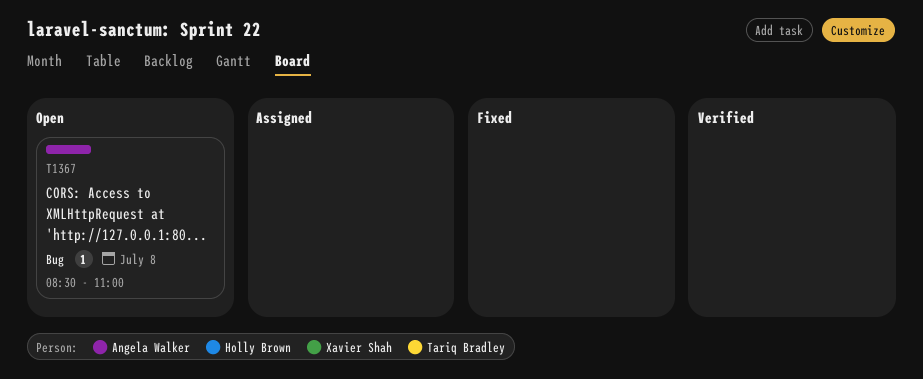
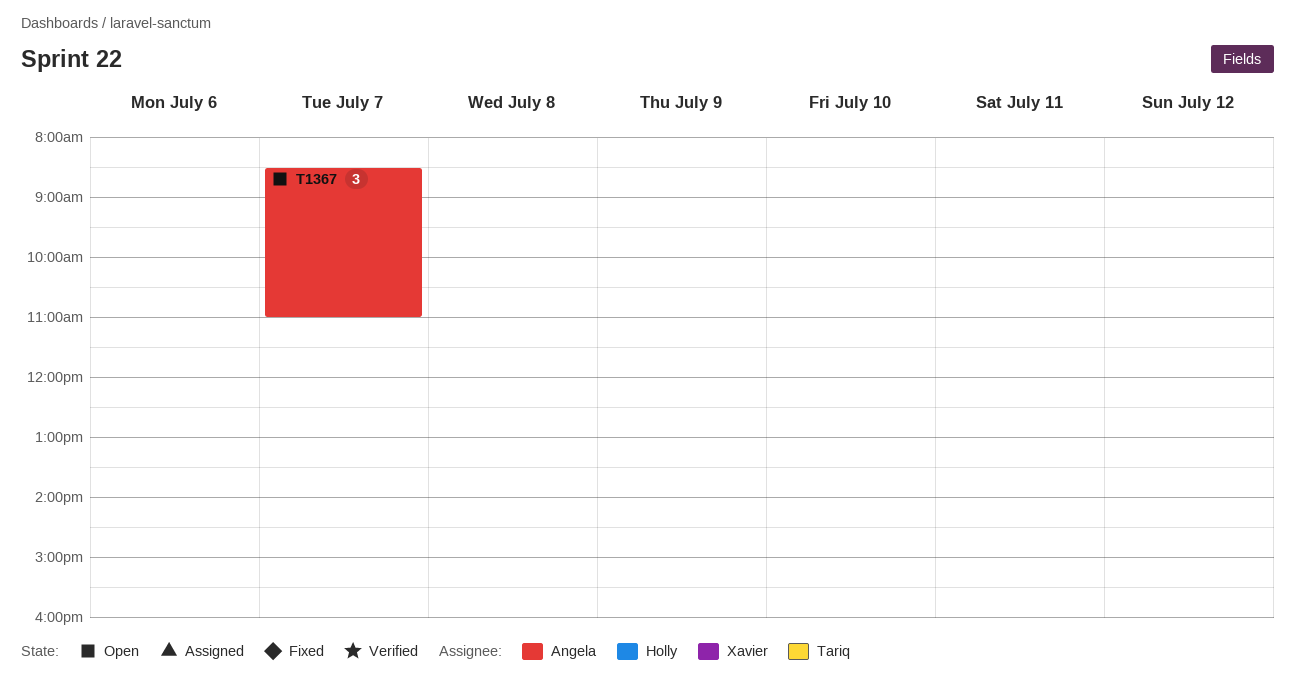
T1367, estimate: 1 -> 3
T1367, day: Jul 8 -> Jul 7

